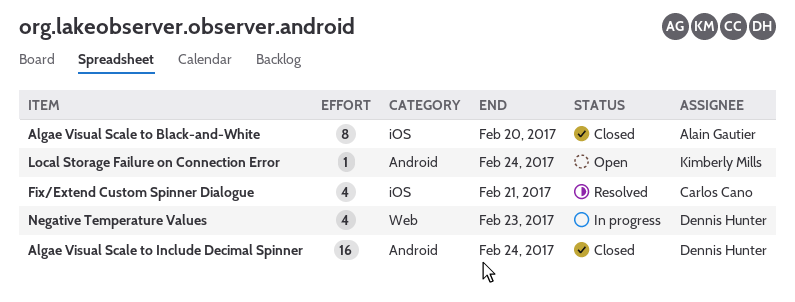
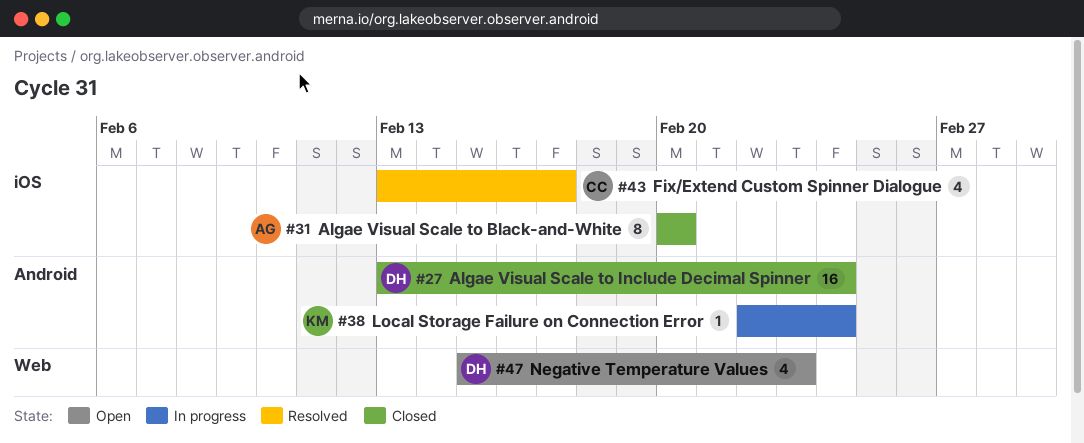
Fix/Extend Custom Spinner Dialogue, due: Feb 21 -> Feb 17
Local Storage Failure on Connection Error, status: Open -> In progress
Negative Temperature Values, status: In progress -> Open

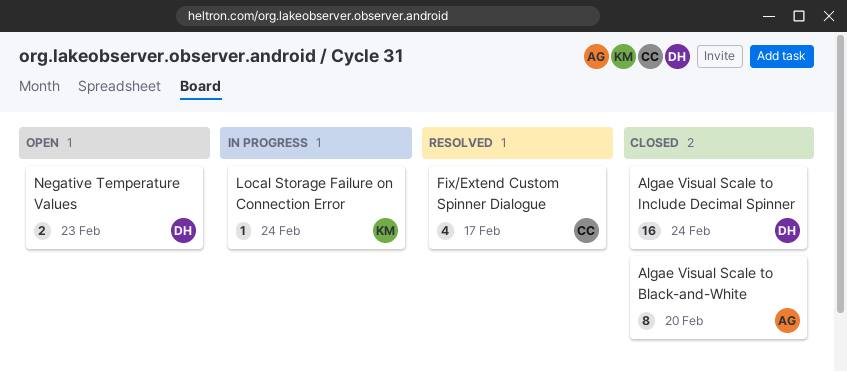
Negative Temperature Values, estimate: 4 -> 2

